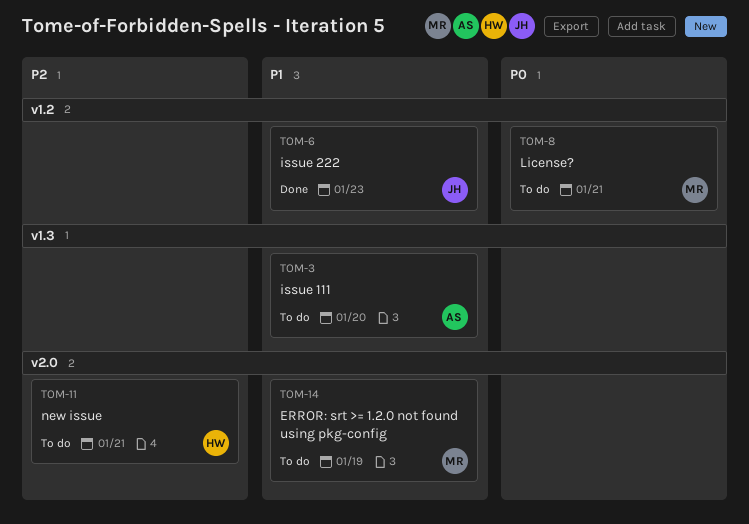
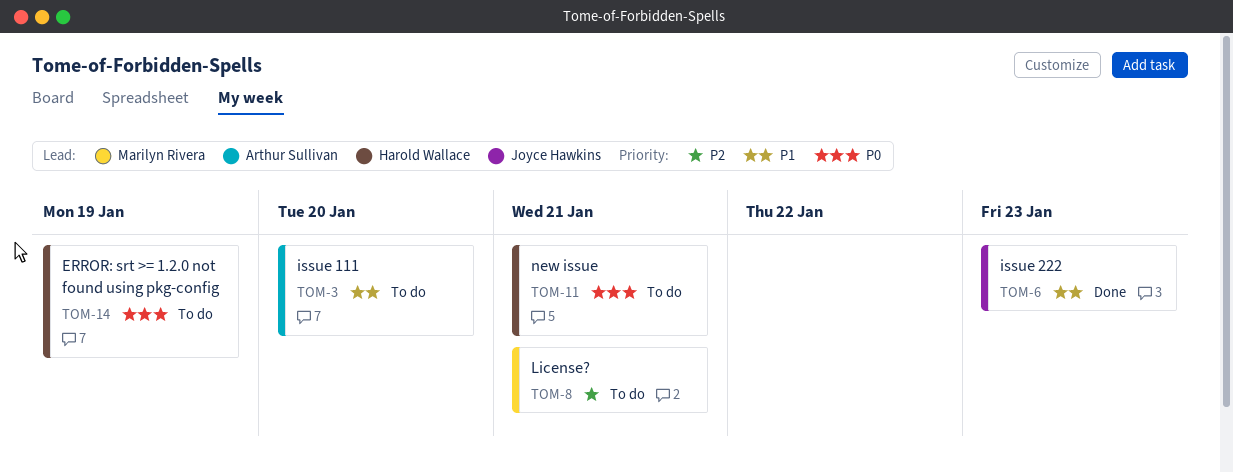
TOM-8, priority: P0 -> P2
TOM-11, priority: P2 -> P0
TOM-14, owner: Marilyn Rivera -> Harold Wallace
TOM-14, priority: P1 -> P0

